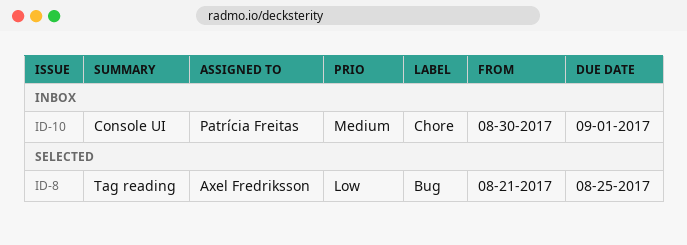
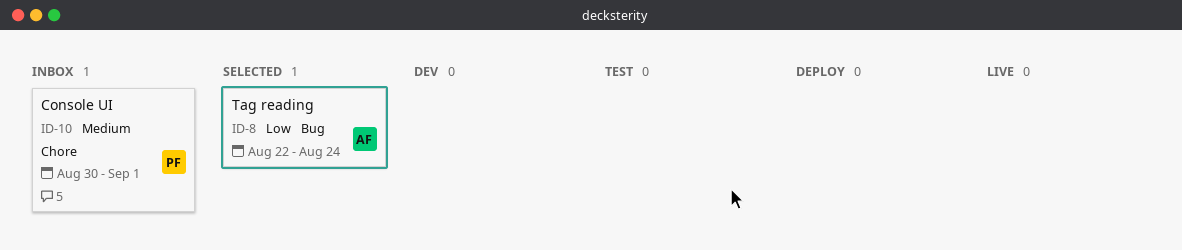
ID-8, start: Aug 21 -> Aug 22
ID-8, due: Aug 25 -> Aug 24

